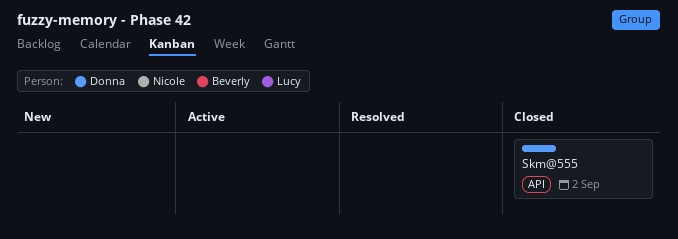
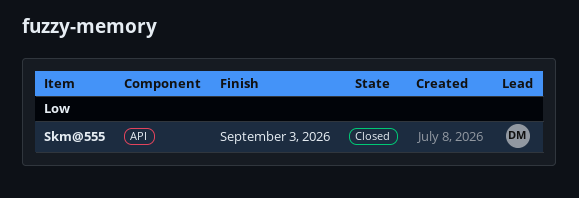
Skm@555, due: Sep 2 -> Sep 3

